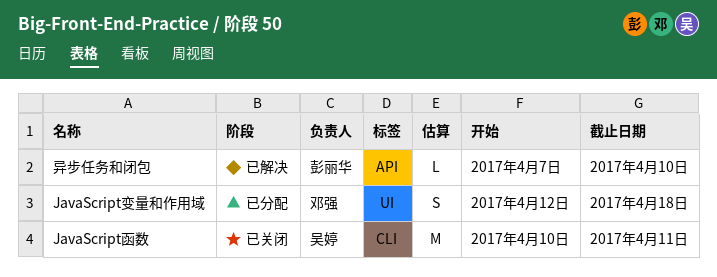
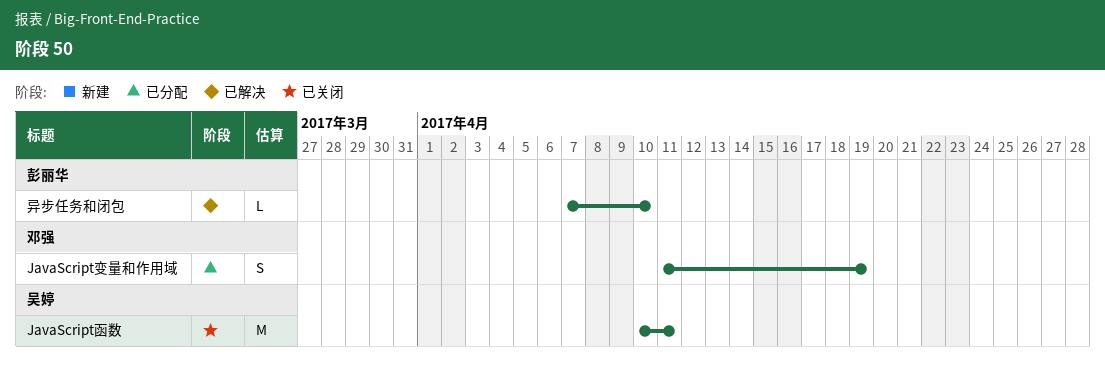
JavaScript变量和作用域, start: Apr 12 -> Apr 11
JavaScript变量和作用域, due: Apr 18 -> Apr 19

